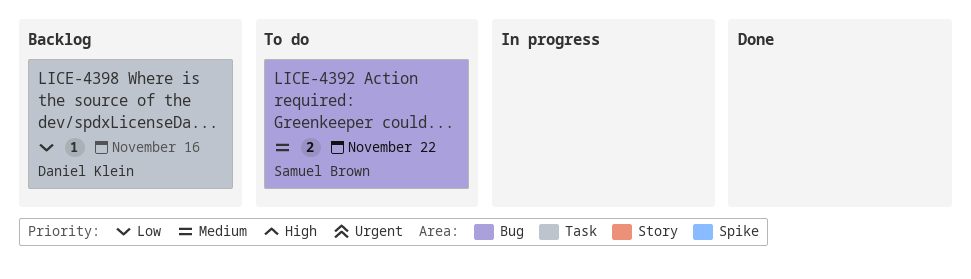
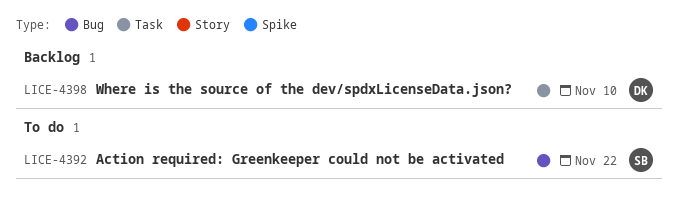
LICE-4398, due: Nov 16 -> Nov 10

